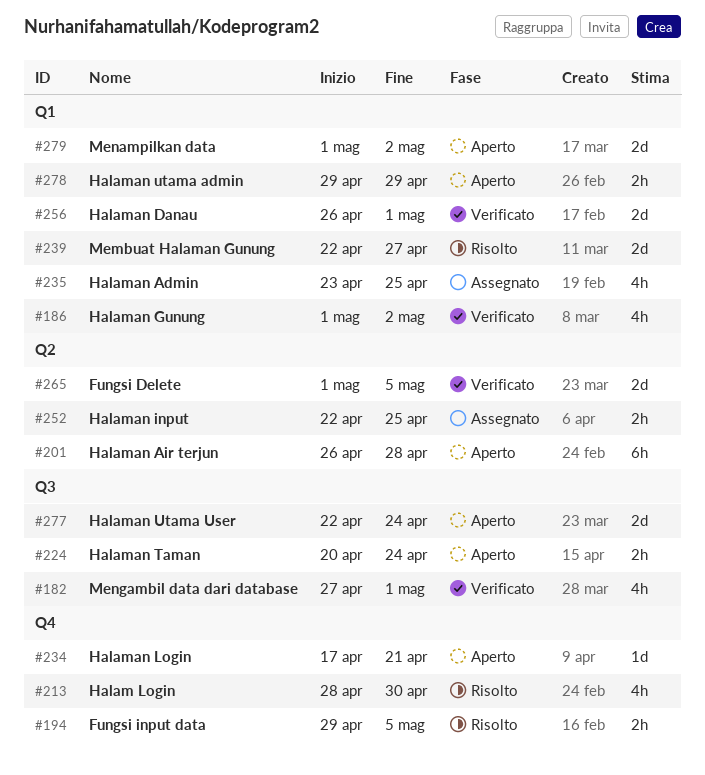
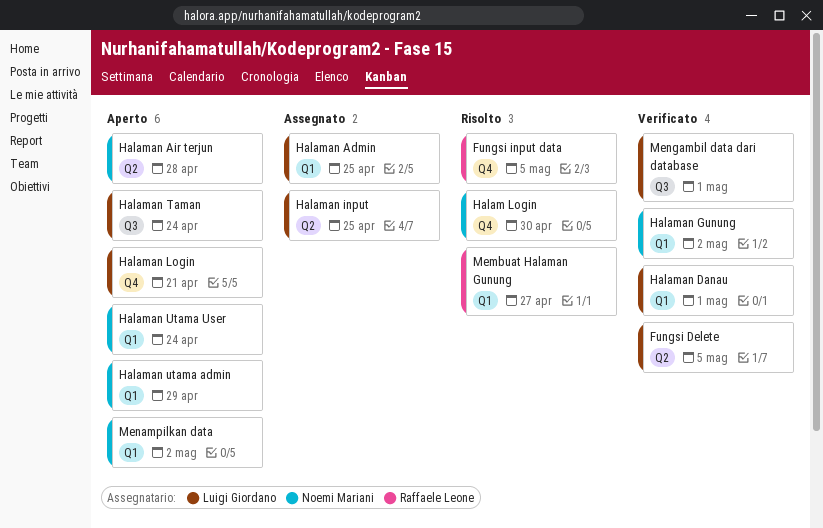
Halaman Utama User, label: Q3 -> Q1

